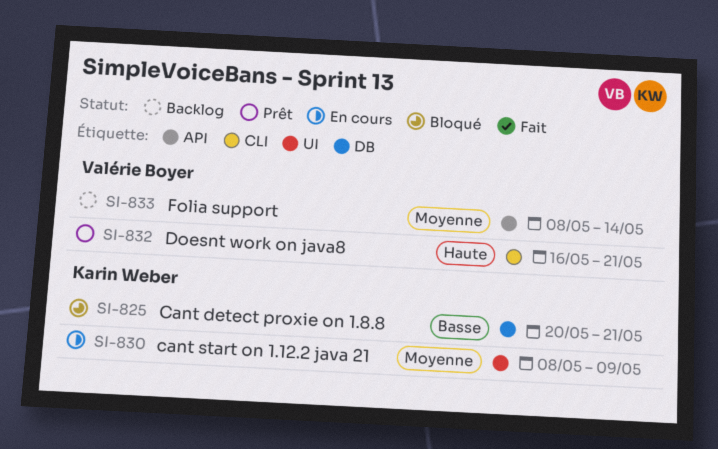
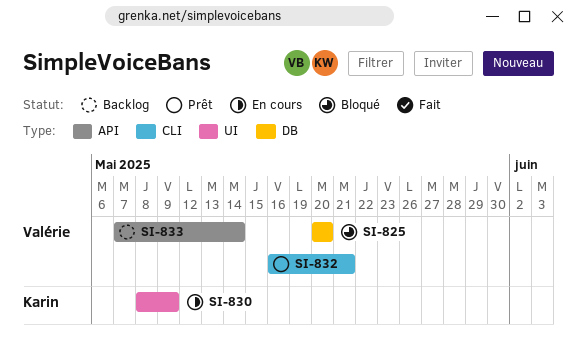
SI-825, owner: Karin Weber -> Valérie Boyer
SI-825, due: May 21 -> May 20
SI-833, start: May 8 -> May 7

